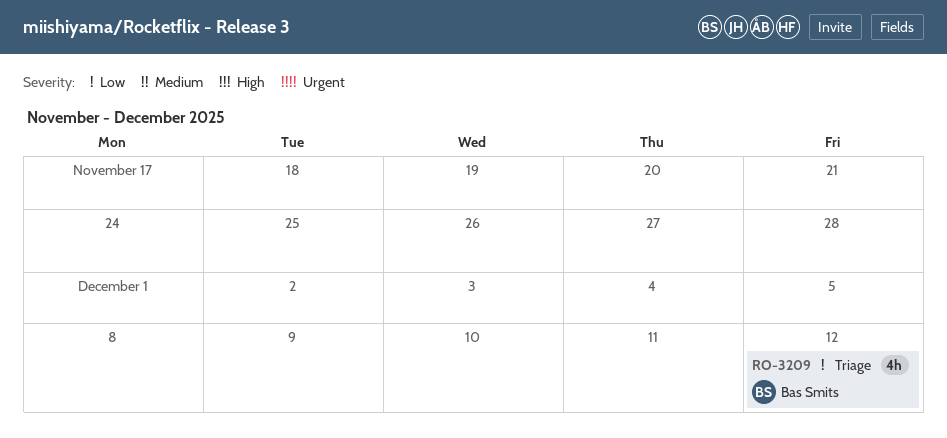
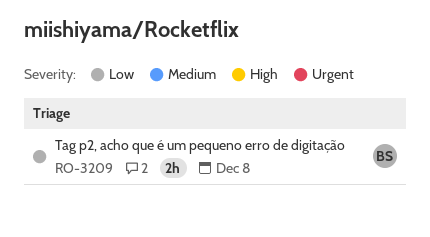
RO-3209, estimate: 4h -> 2h
RO-3209, due: Dec 12 -> Dec 8

